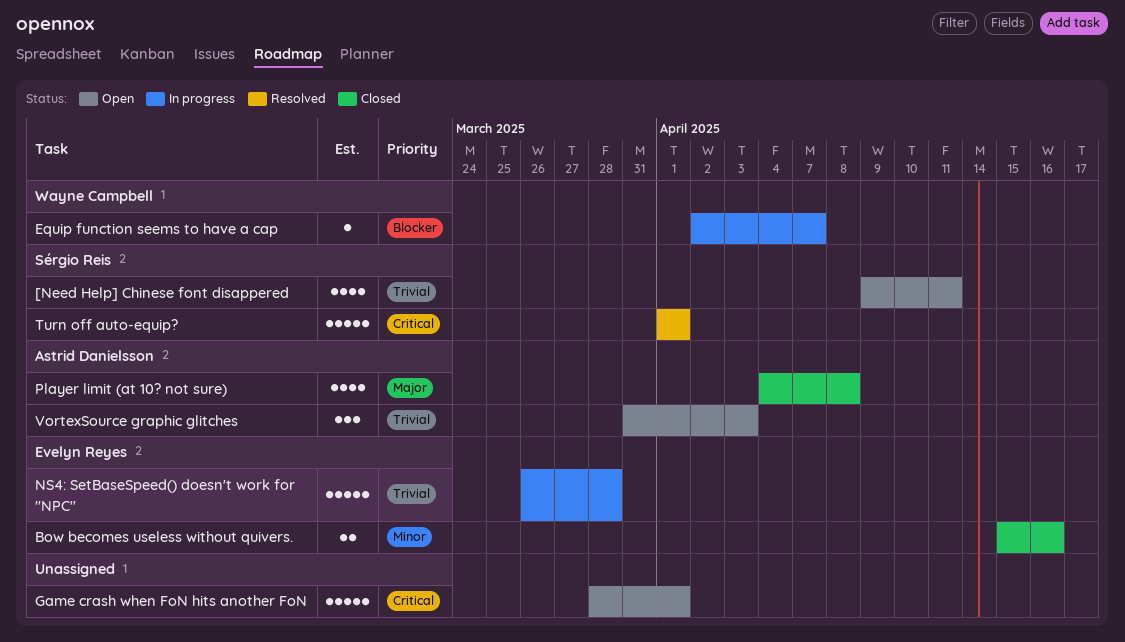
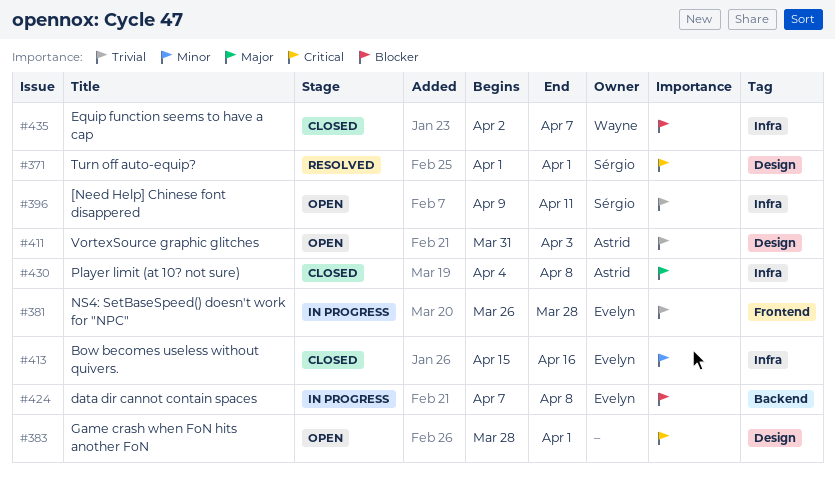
data dir cannot contain spaces: none -> present
Equip function seems to have a cap, status: In progress -> Closed

